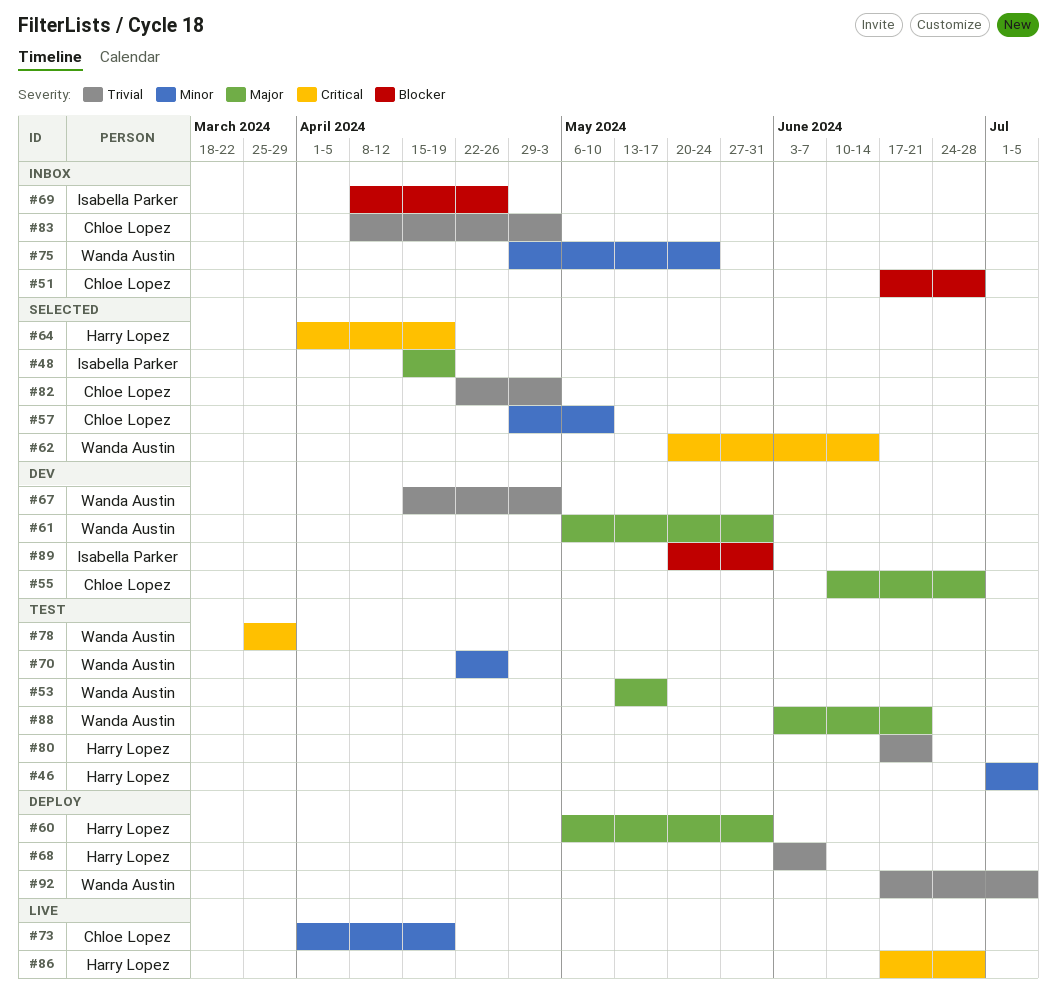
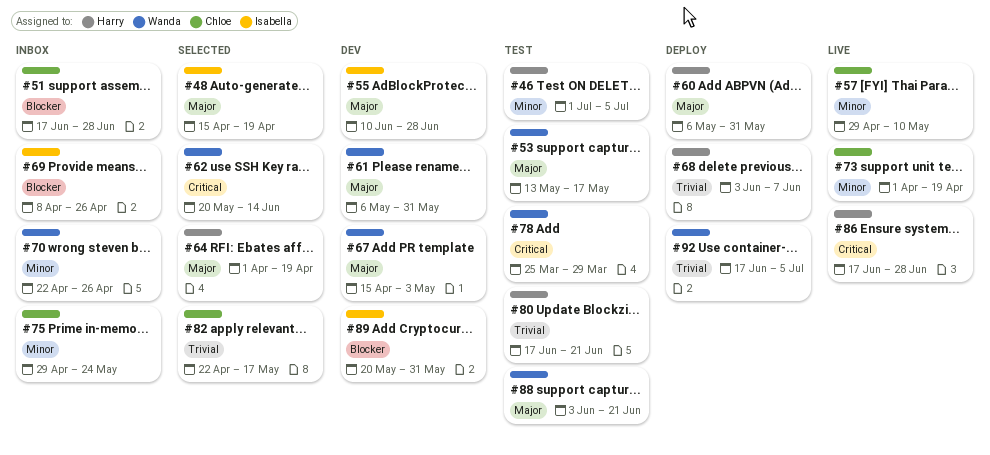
#55, owner: Chloe Lopez -> Isabella Parker
#57, status: Selected -> Live
#64, priority: Critical -> Major
#67, priority: Trivial -> Major
#70, status: Test -> Inbox
#75, owner: Wanda Austin -> Chloe Lopez
#82, due: May 3 -> May 17
#83: present -> none

